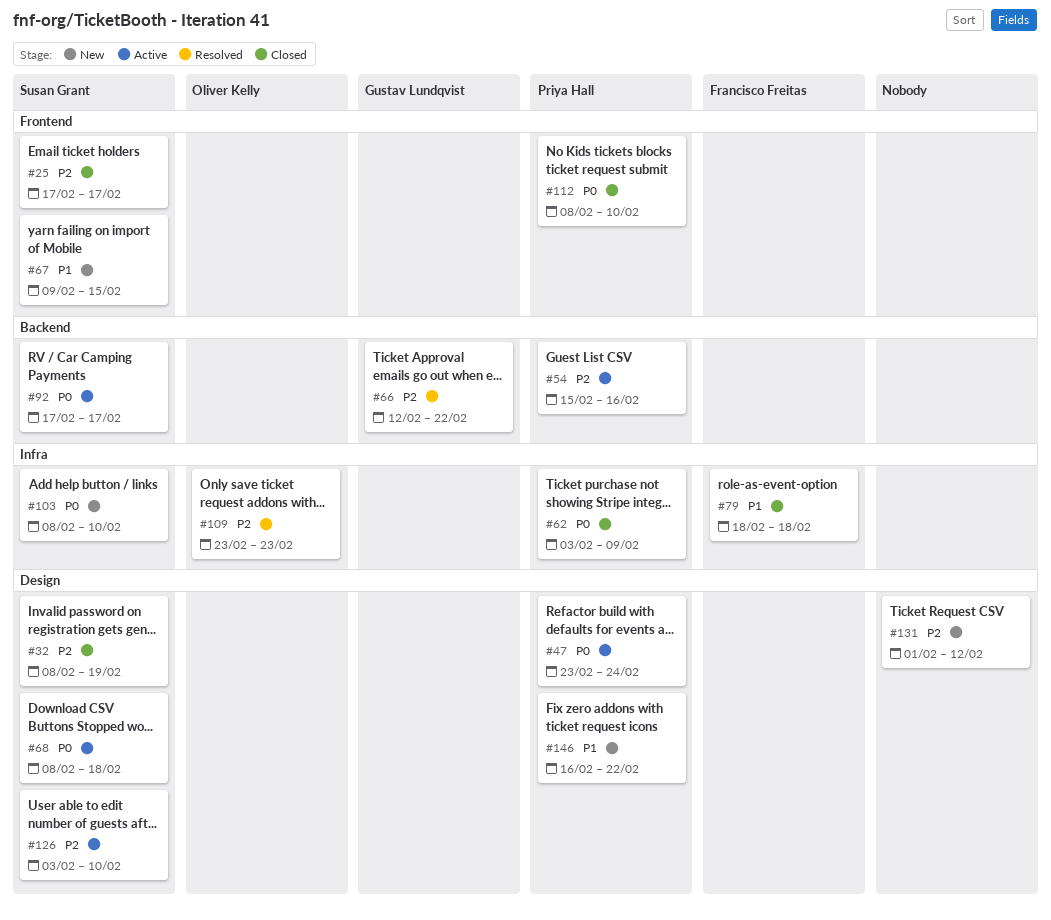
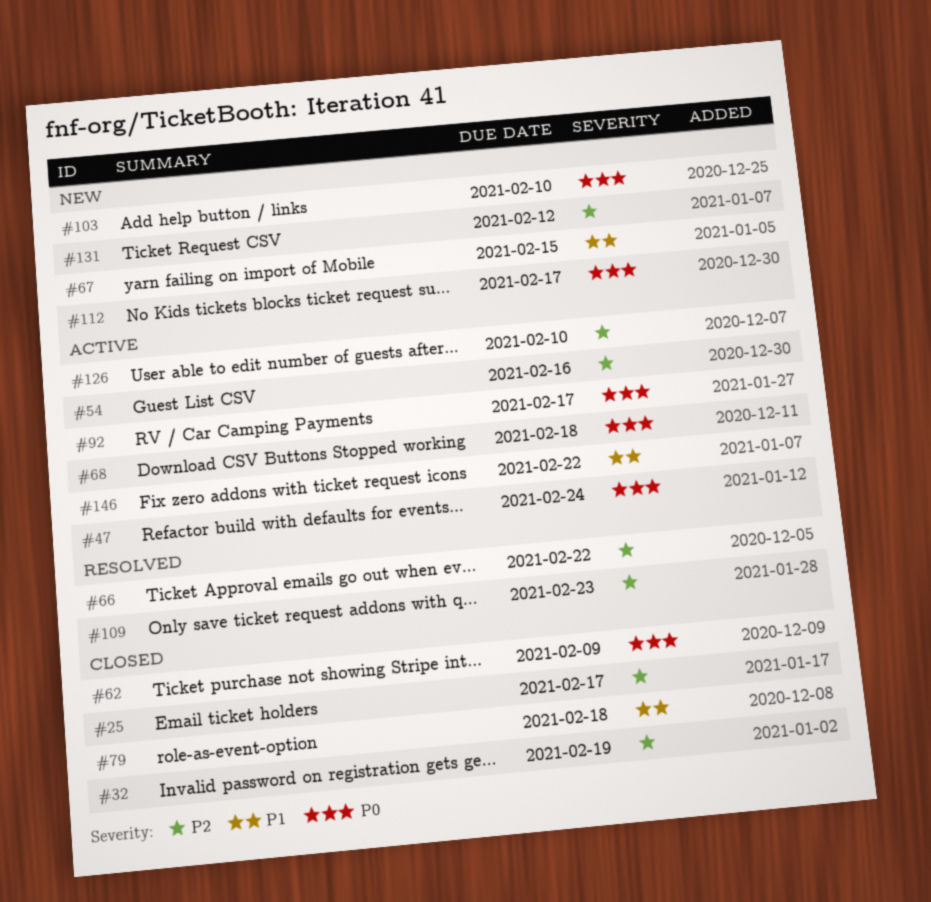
#112, status: Closed -> New
#112, due: Feb 10 -> Feb 17
#146, status: New -> Active

